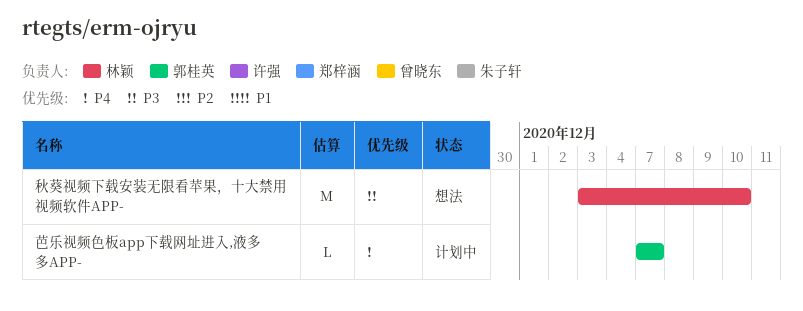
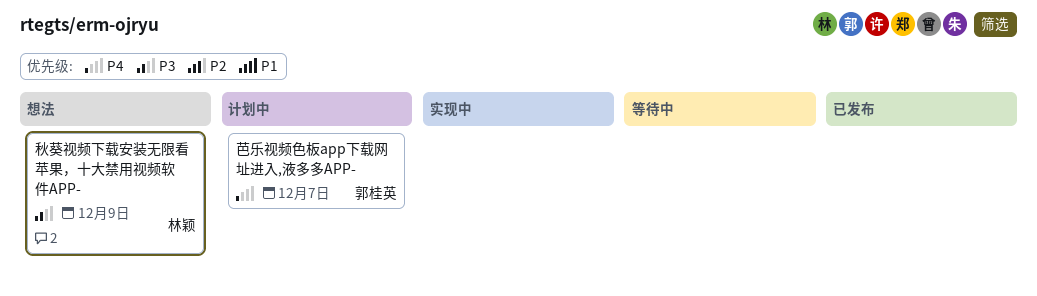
秋葵视频下载安装无限看苹果，十大禁用视频软件APP-, due: Dec 10 -> Dec 9

